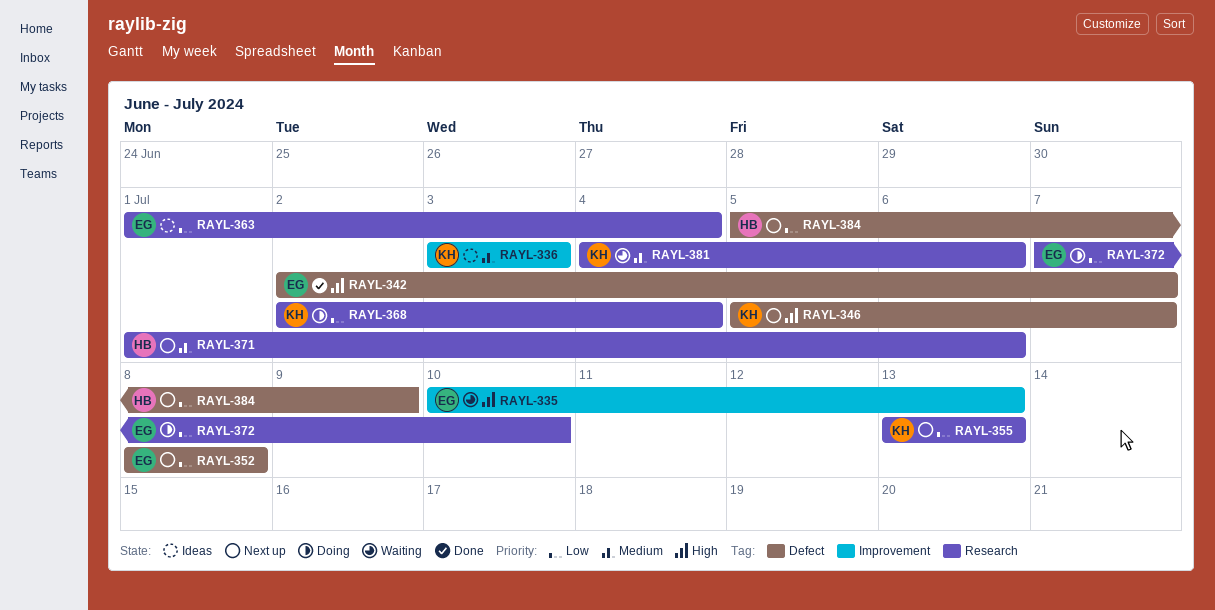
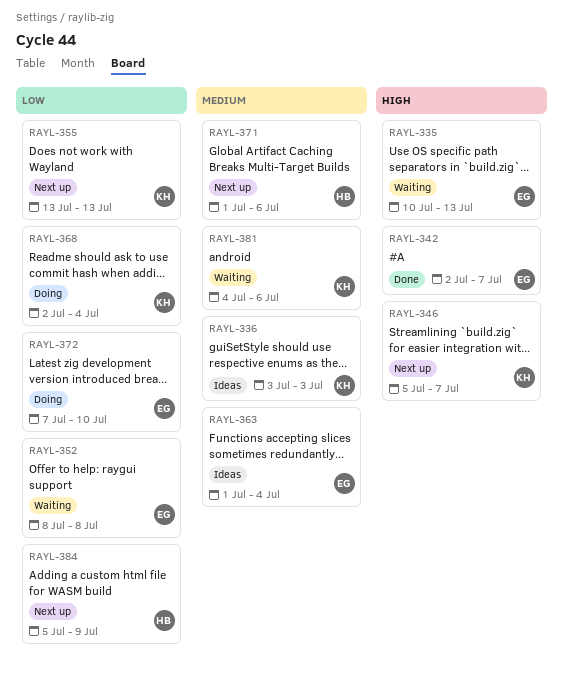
RAYL-352, status: Next up -> Waiting
RAYL-363, priority: Low -> Medium

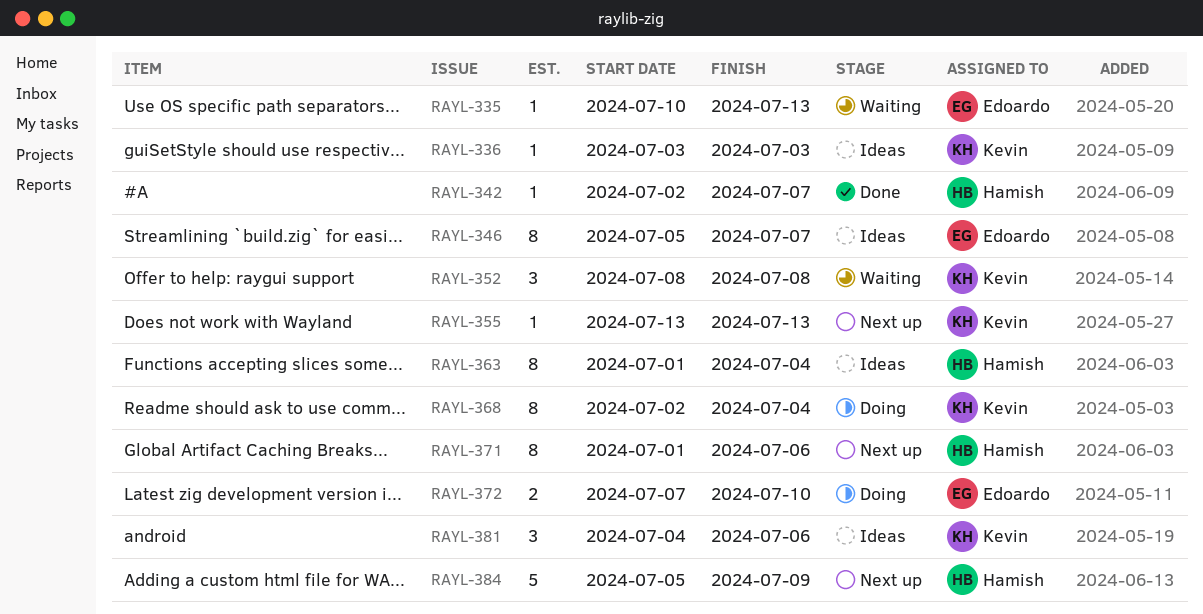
RAYL-342, owner: Edoardo -> Hamish
RAYL-346, status: Next up -> Ideas
RAYL-346, owner: Kevin -> Edoardo
RAYL-352, owner: Edoardo -> Kevin
RAYL-363, owner: Edoardo -> Hamish
RAYL-381, status: Waiting -> Ideas

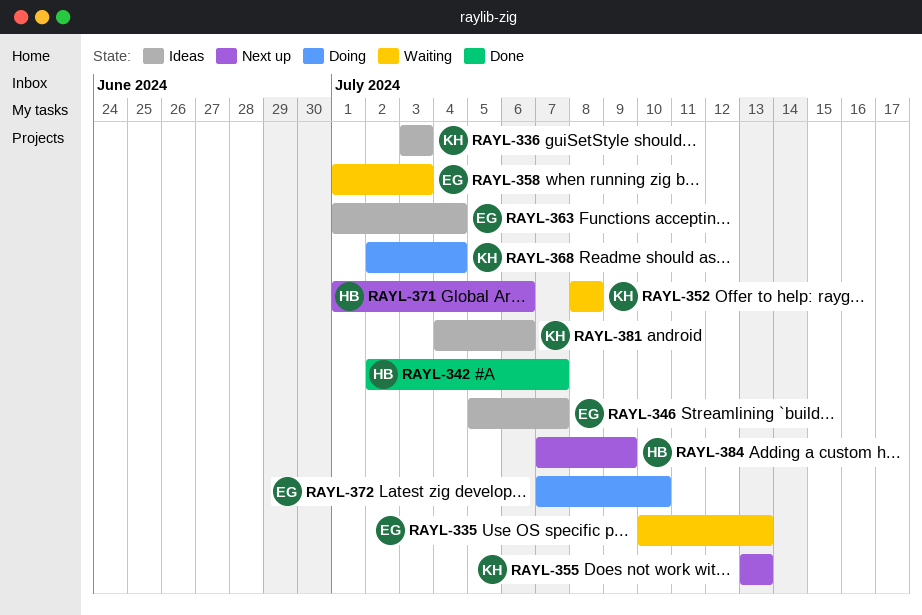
RAYL-358: none -> present
RAYL-363, owner: Hamish -> Edoardo
RAYL-384, start: Jul 5 -> Jul 7

